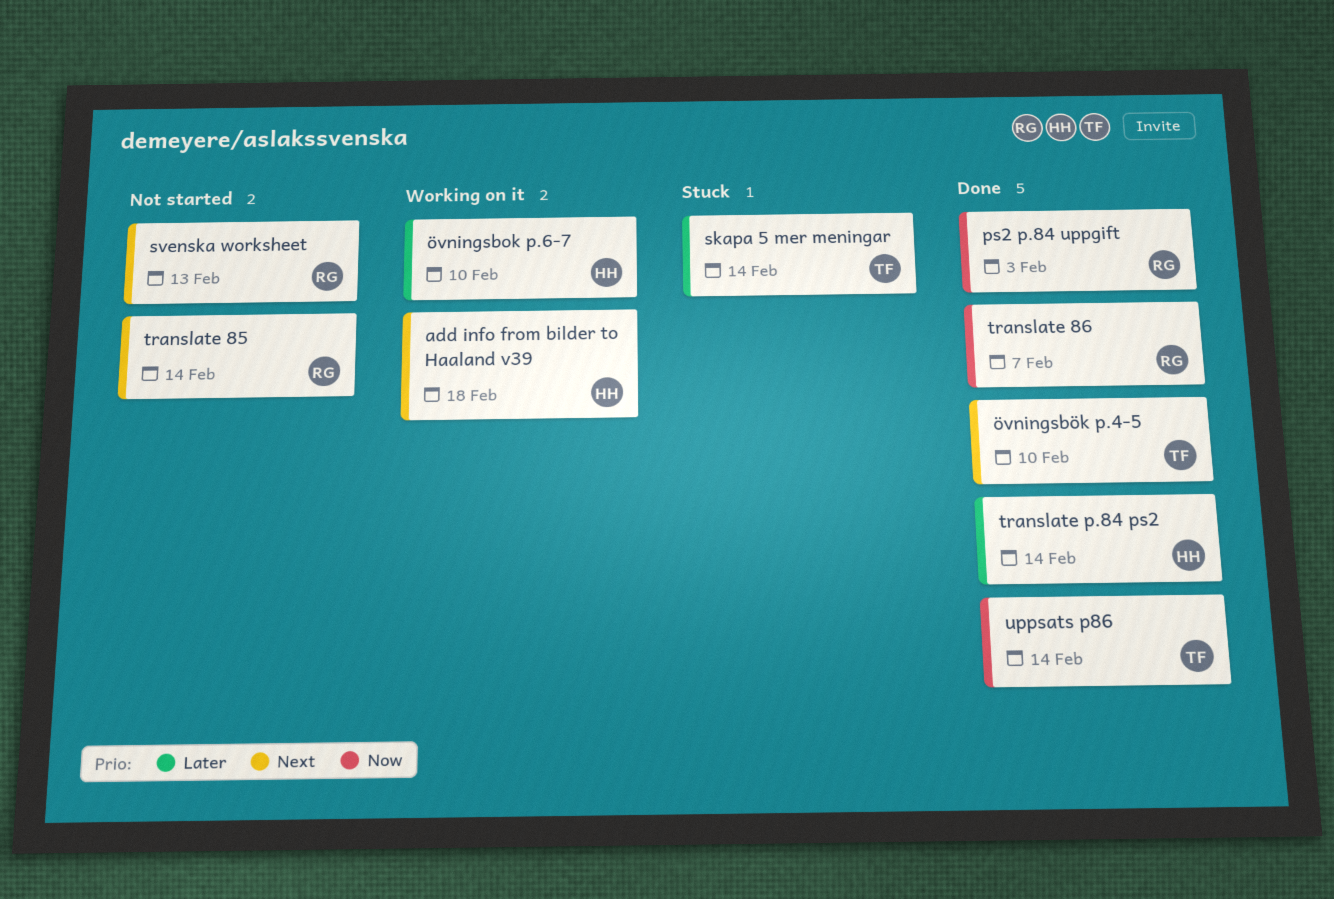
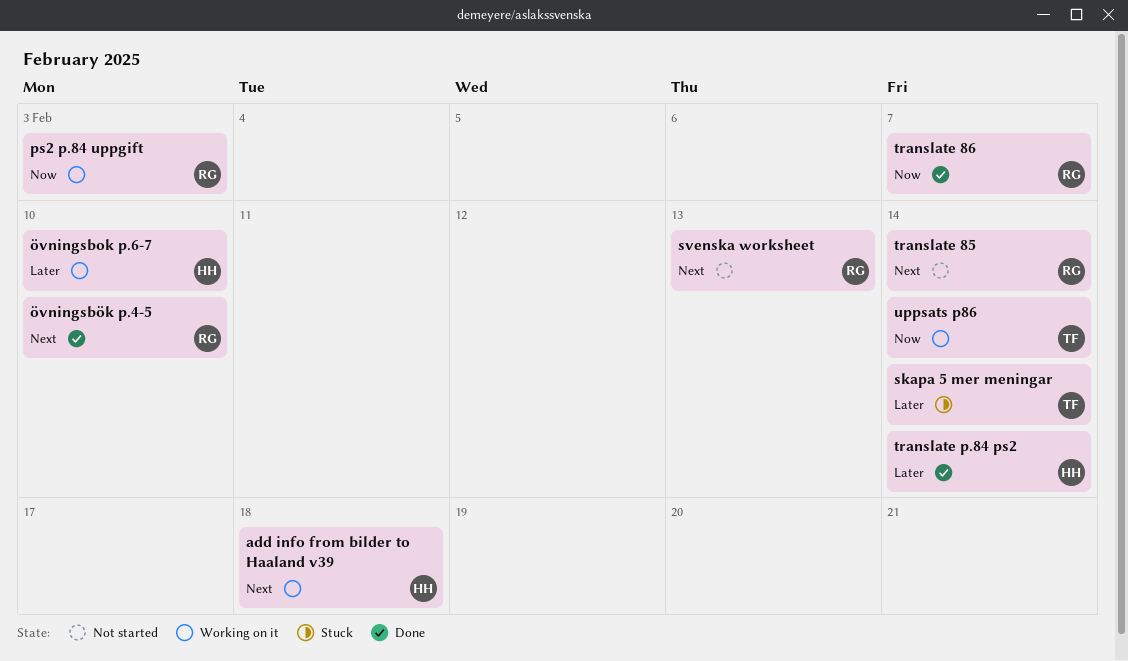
ps2 p.84 uppgift, status: Done -> Working on it
uppsats p86, status: Done -> Working on it
övningsbök p.4-5, owner: TF -> RG

